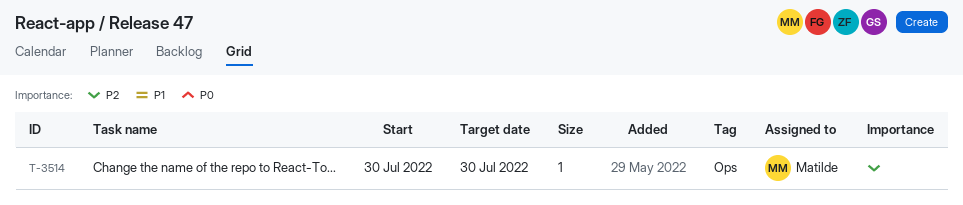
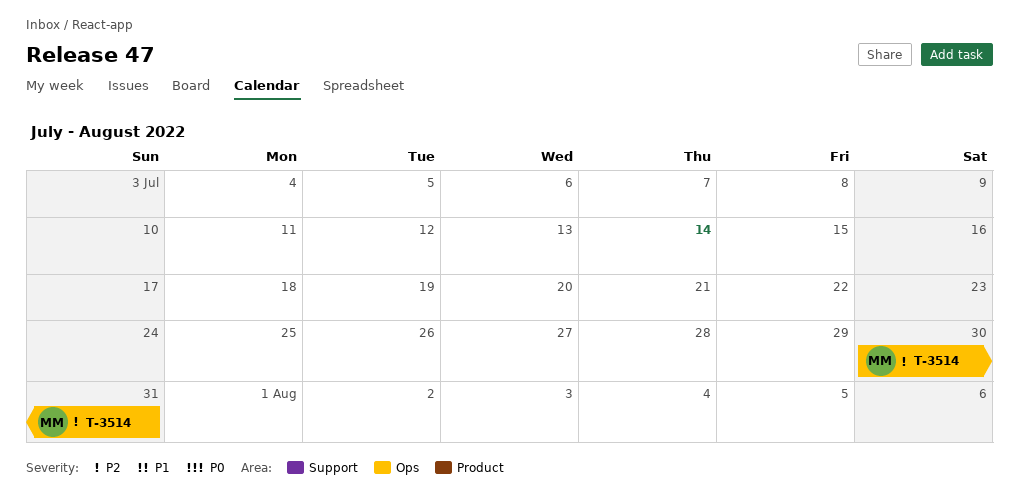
T-3514, due: Jul 30 -> Jul 31

